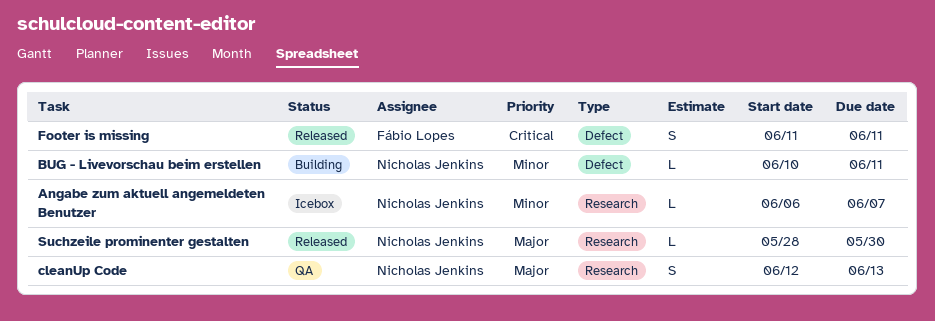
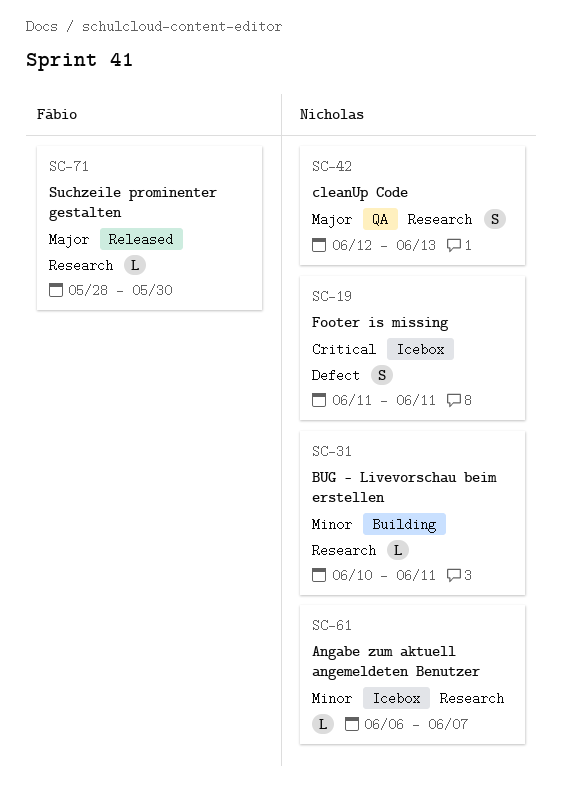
BUG - Livevorschau beim erstellen, label: Defect -> Research
Footer is missing, status: Released -> Icebox
Footer is missing, owner: Fábio Lopes -> Nicholas Jenkins
Suchzeile prominenter gestalten, owner: Nicholas Jenkins -> Fábio Lopes

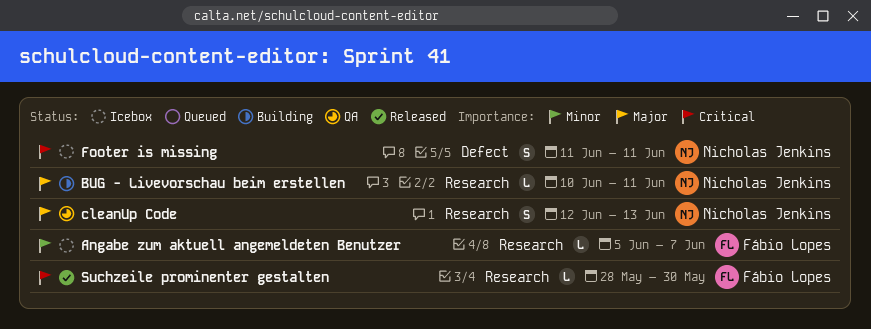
Angabe zum aktuell angemeldeten Benutzer, owner: Nicholas Jenkins -> Fábio Lopes
Angabe zum aktuell angemeldeten Benutzer, start: Jun 6 -> Jun 5
BUG - Livevorschau beim erstellen, priority: Minor -> Major
Suchzeile prominenter gestalten, priority: Major -> Critical

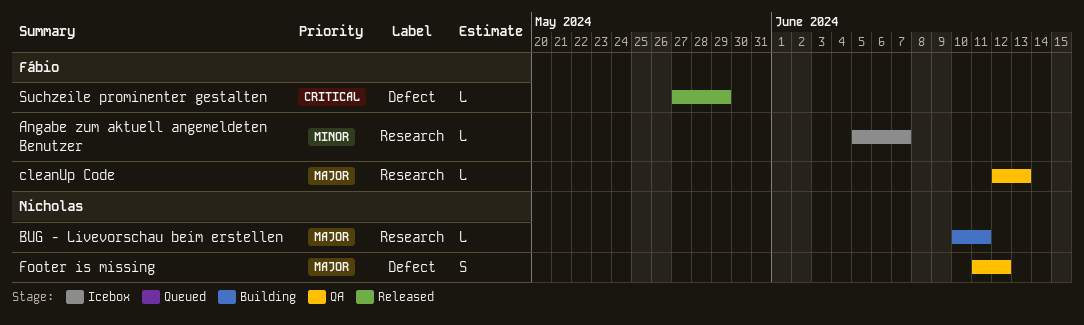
cleanUp Code, owner: Nicholas Jenkins -> Fábio Lopes
cleanUp Code, estimate: S -> L
Footer is missing, status: Icebox -> QA
Footer is missing, priority: Critical -> Major
Footer is missing, due: Jun 11 -> Jun 12
Suchzeile prominenter gestalten, label: Research -> Defect
Suchzeile prominenter gestalten, start: May 28 -> May 27
Suchzeile prominenter gestalten, due: May 30 -> May 29

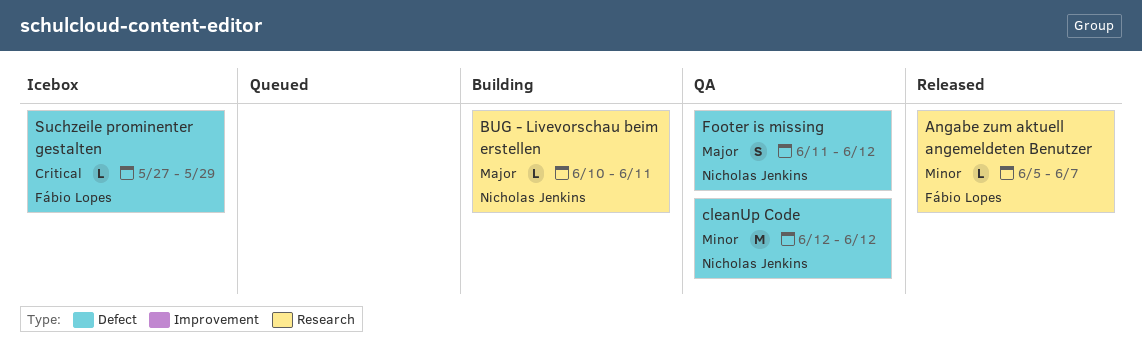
Angabe zum aktuell angemeldeten Benutzer, status: Icebox -> Released
cleanUp Code, owner: Fábio Lopes -> Nicholas Jenkins
cleanUp Code, priority: Major -> Minor
cleanUp Code, label: Research -> Defect
cleanUp Code, estimate: L -> M
cleanUp Code, due: Jun 13 -> Jun 12
Suchzeile prominenter gestalten, status: Released -> Icebox

